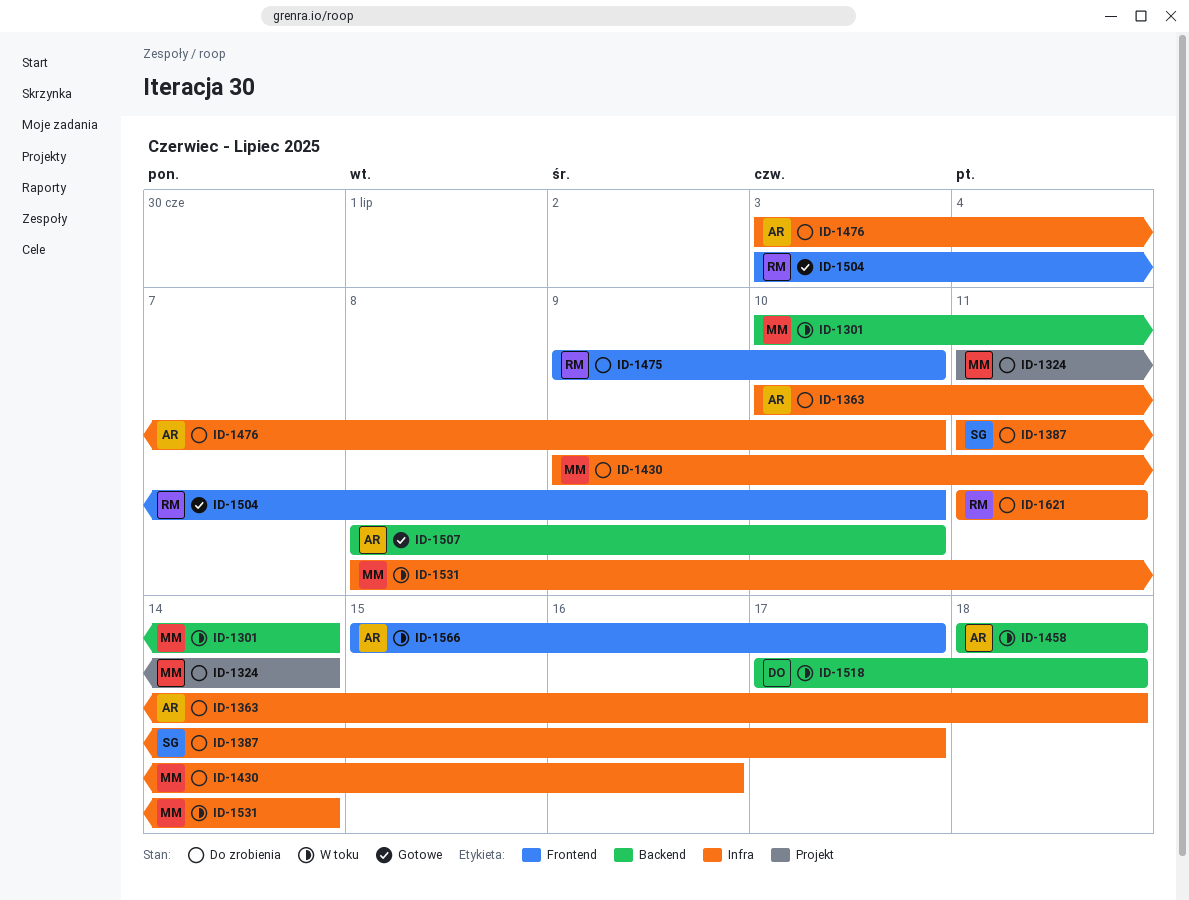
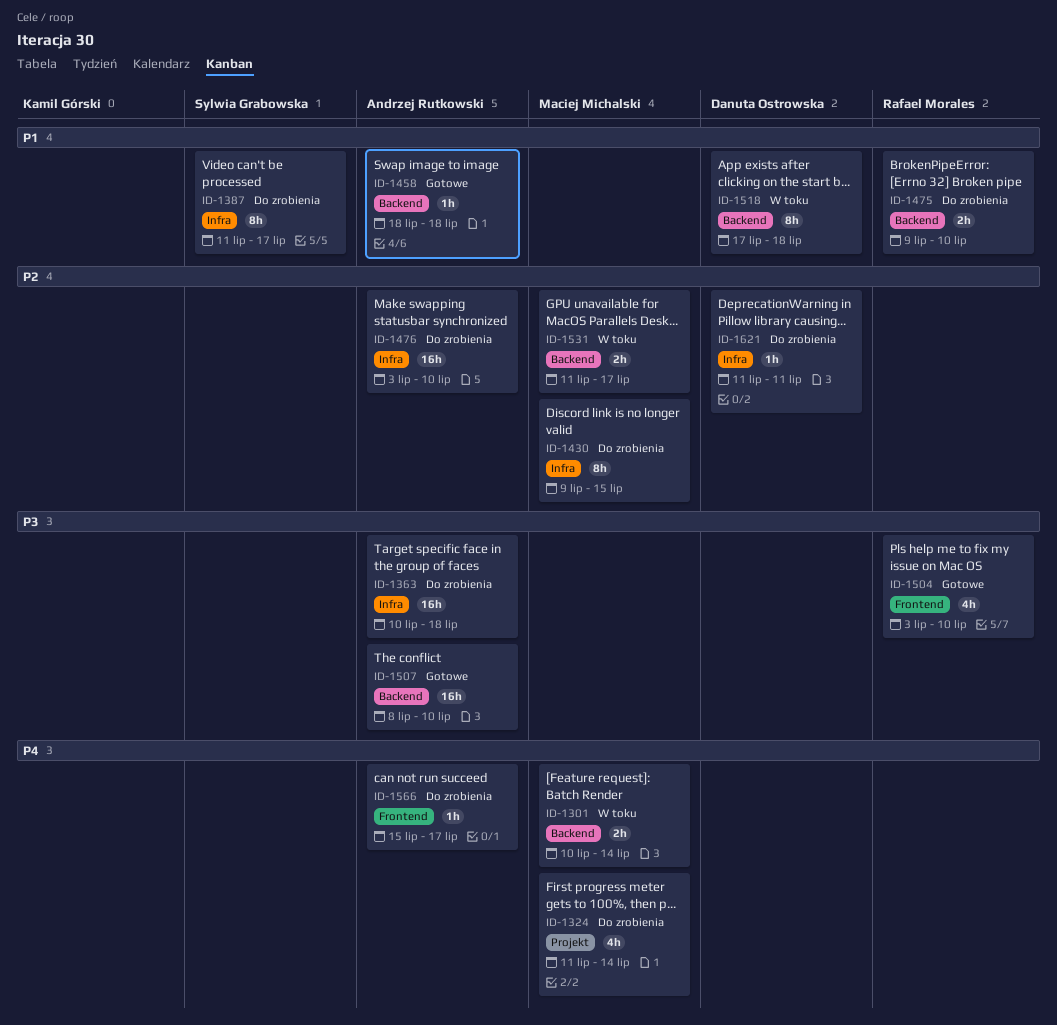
ID-1430, due: Jul 16 -> Jul 15
ID-1458, status: W toku -> Gotowe
ID-1475, label: Frontend -> Backend
ID-1531, label: Infra -> Backend
ID-1531, start: Jul 8 -> Jul 11
ID-1531, due: Jul 14 -> Jul 17
ID-1566, status: W toku -> Do zrobienia
ID-1621, owner: Rafael Morales -> Danuta Ostrowska

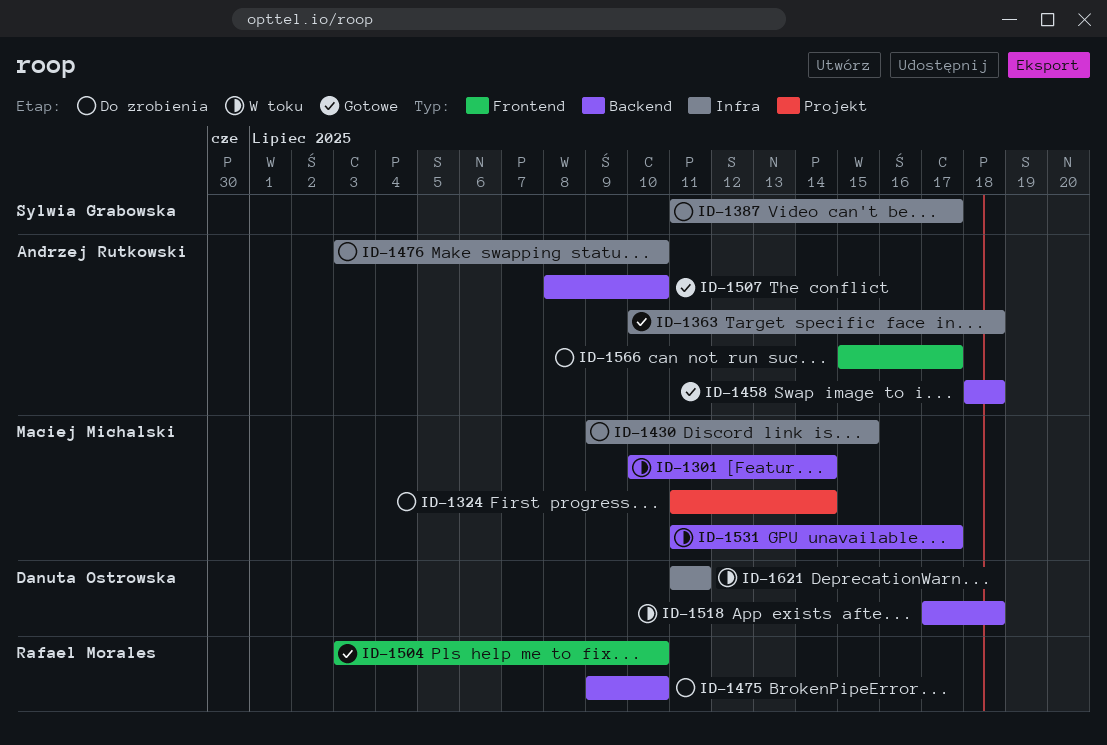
ID-1363, status: Do zrobienia -> Gotowe
ID-1621, status: Do zrobienia -> W toku

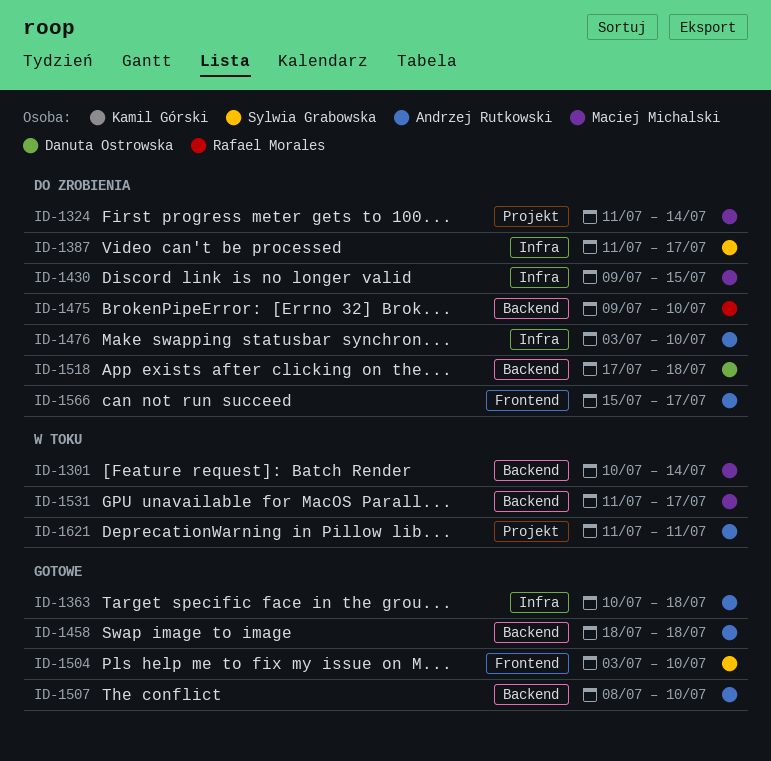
ID-1504, owner: Rafael Morales -> Sylwia Grabowska
ID-1518, status: W toku -> Do zrobienia
ID-1621, owner: Danuta Ostrowska -> Andrzej Rutkowski
ID-1621, label: Infra -> Projekt

